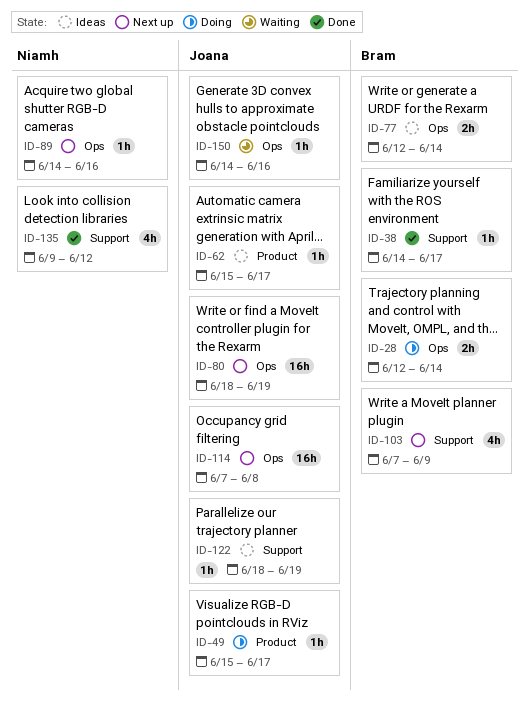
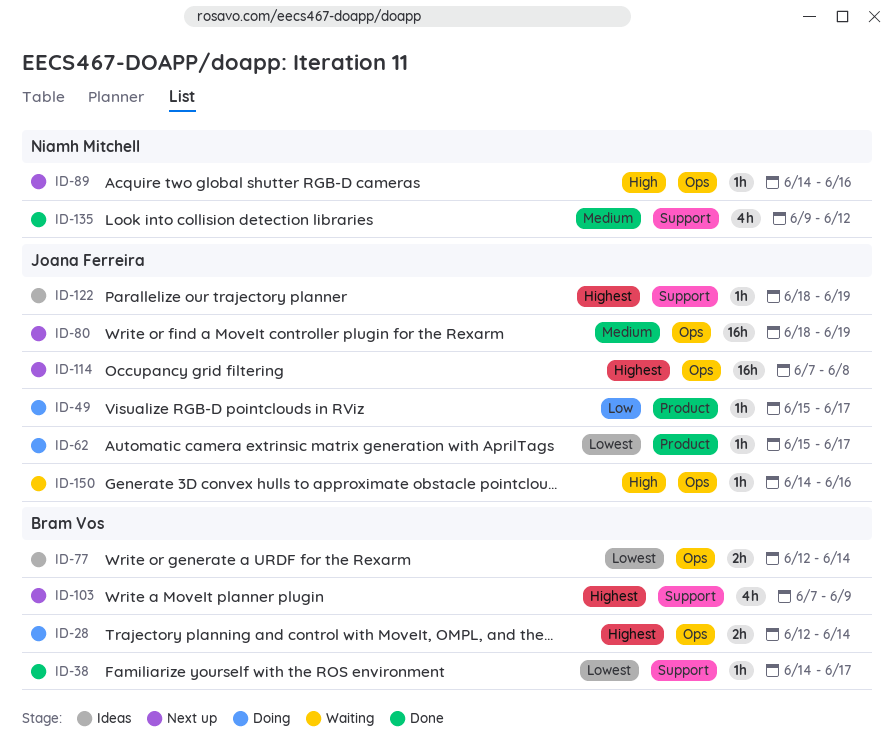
ID-62, status: Ideas -> Doing

